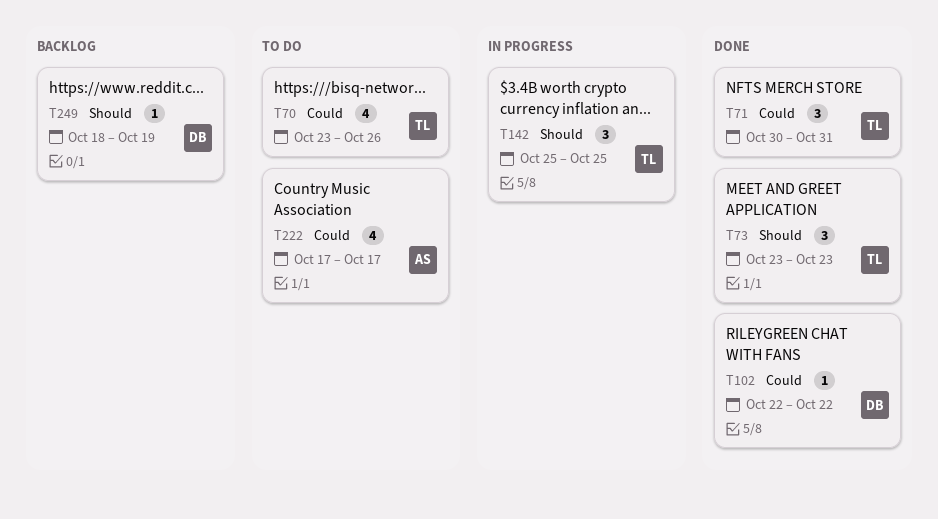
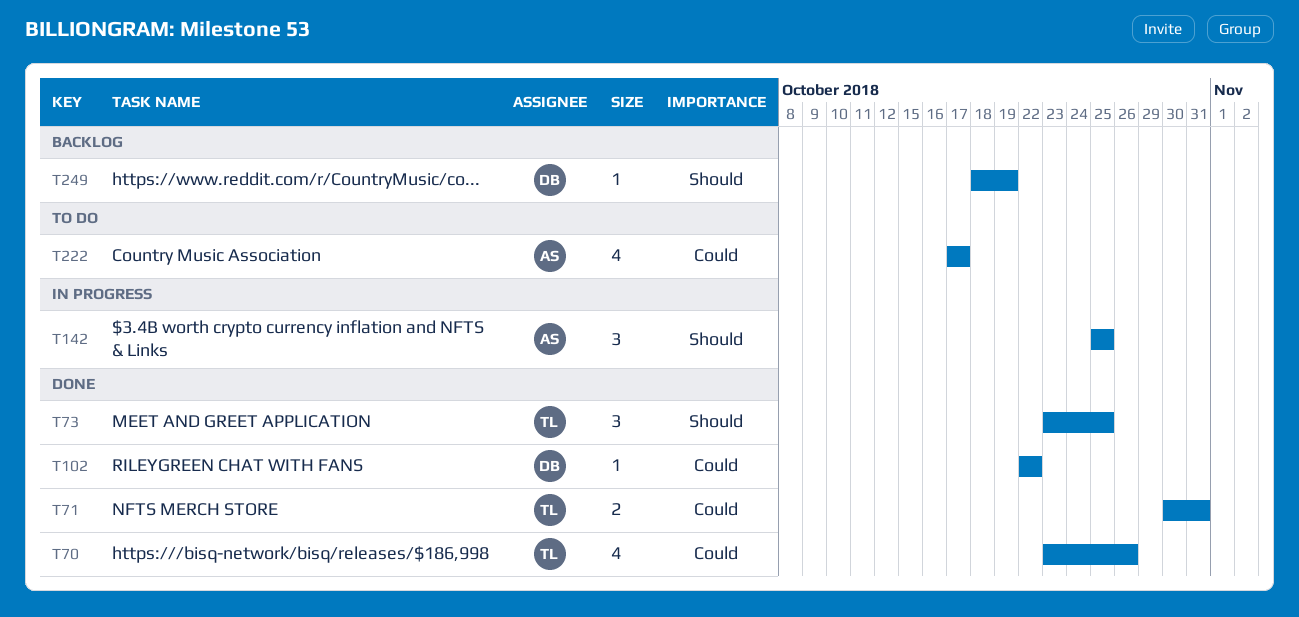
T70, status: To do -> Done
T71, estimate: 3 -> 2
T73, due: Oct 23 -> Oct 25
T142, owner: TL -> AS

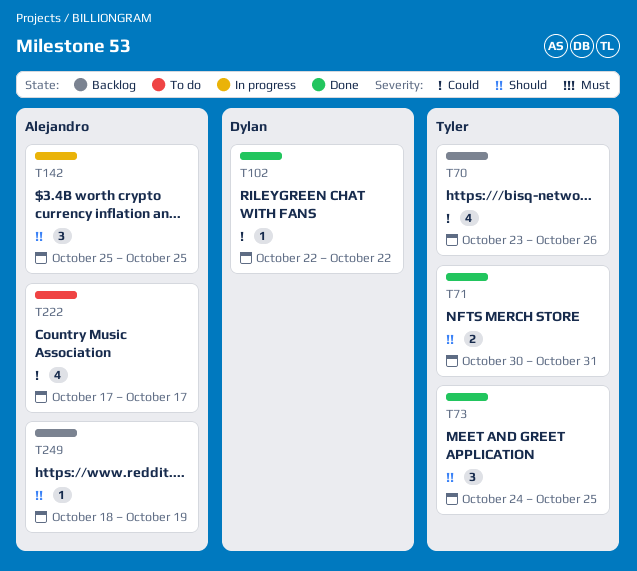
T70, status: Done -> Backlog
T71, priority: Could -> Should
T73, start: Oct 23 -> Oct 24
T249, owner: Dylan -> Alejandro

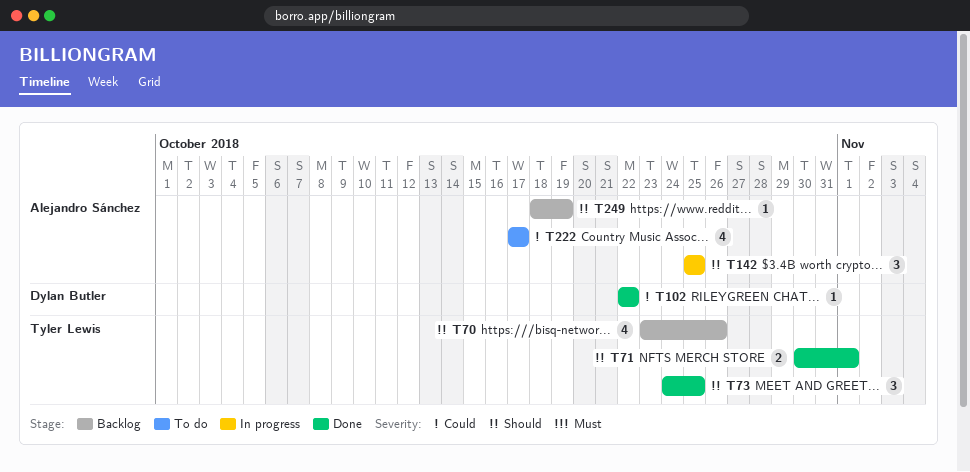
T70, priority: Could -> Should
T71, due: Oct 31 -> Nov 1

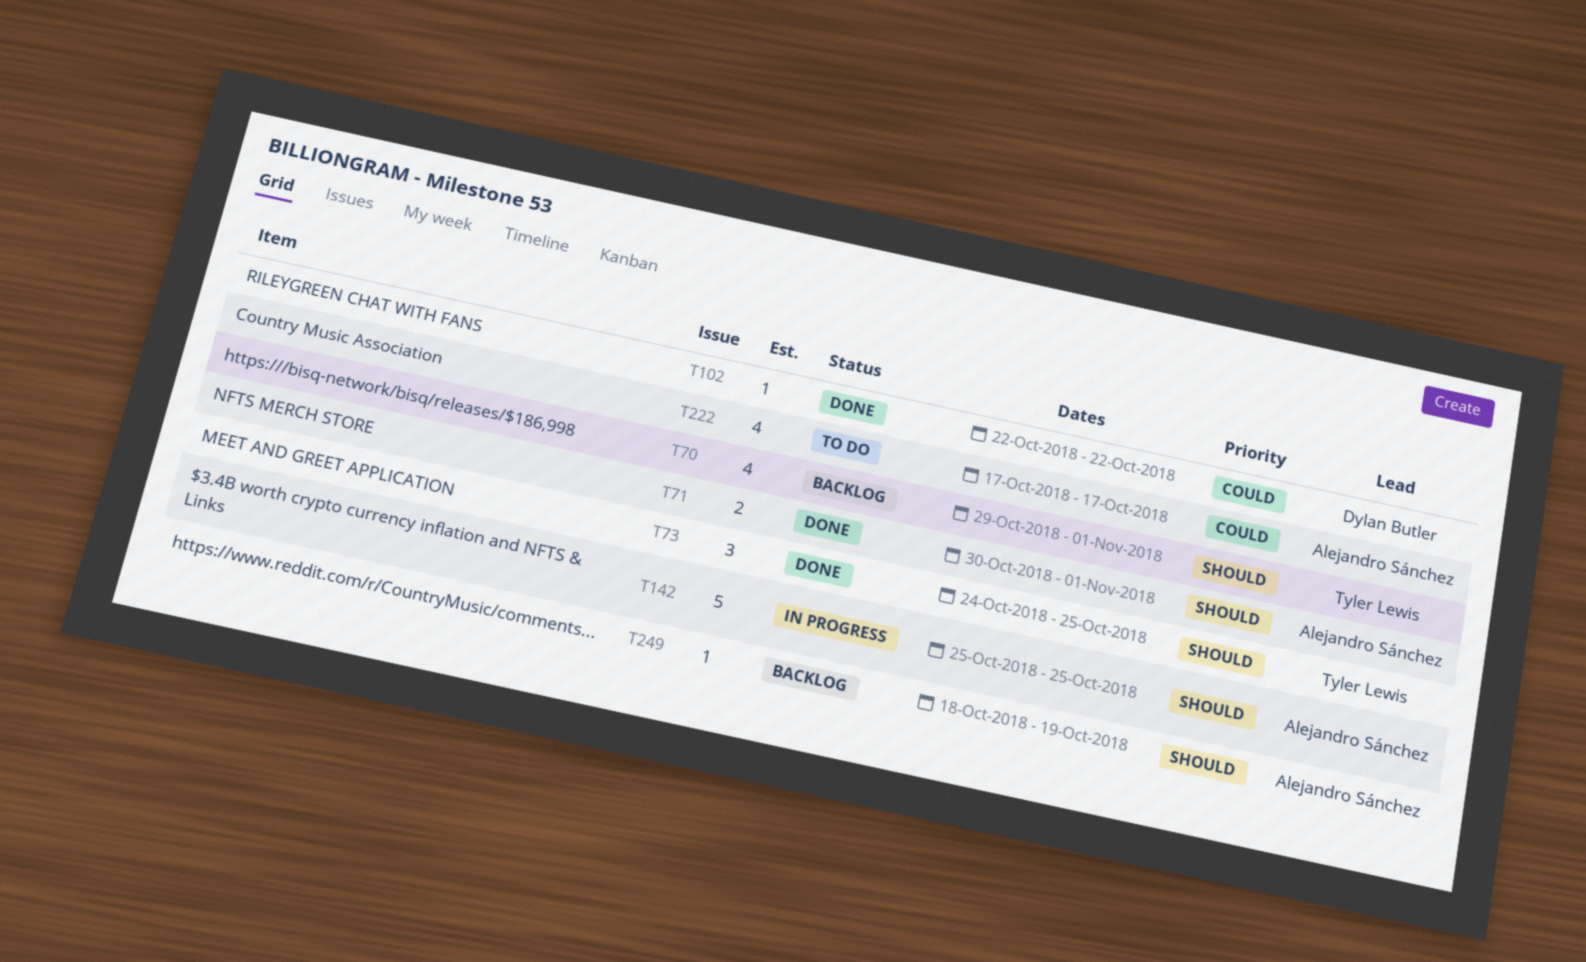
T70, start: Oct 23 -> Oct 29
T70, due: Oct 26 -> Nov 1
T71, owner: Tyler Lewis -> Alejandro Sánchez
T142, estimate: 3 -> 5

